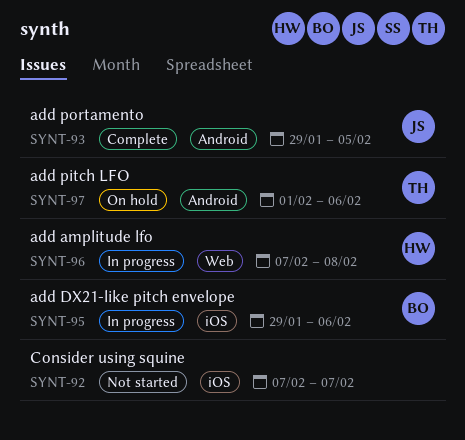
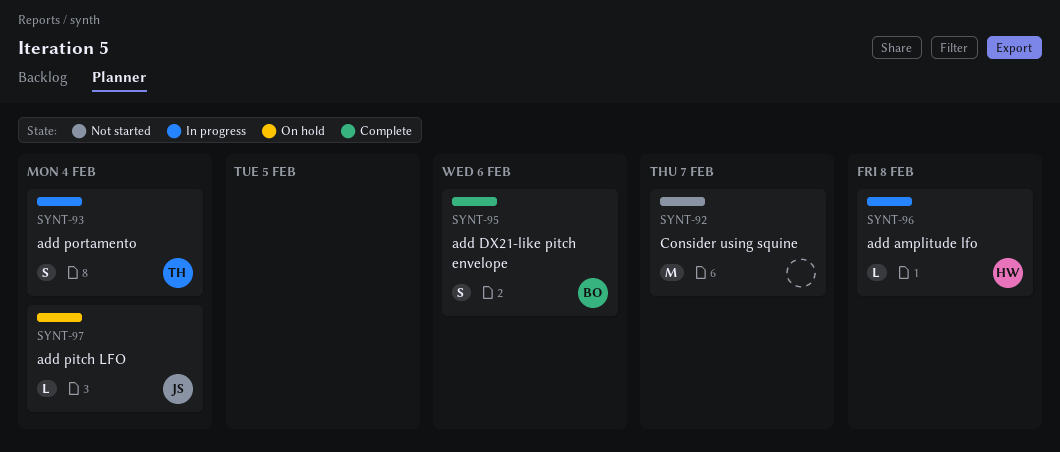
SYNT-93, status: Complete -> In progress
SYNT-93, owner: JS -> TH
SYNT-93, due: Feb 5 -> Feb 4
SYNT-95, status: In progress -> Complete
SYNT-97, owner: TH -> JS
SYNT-97, due: Feb 6 -> Feb 4

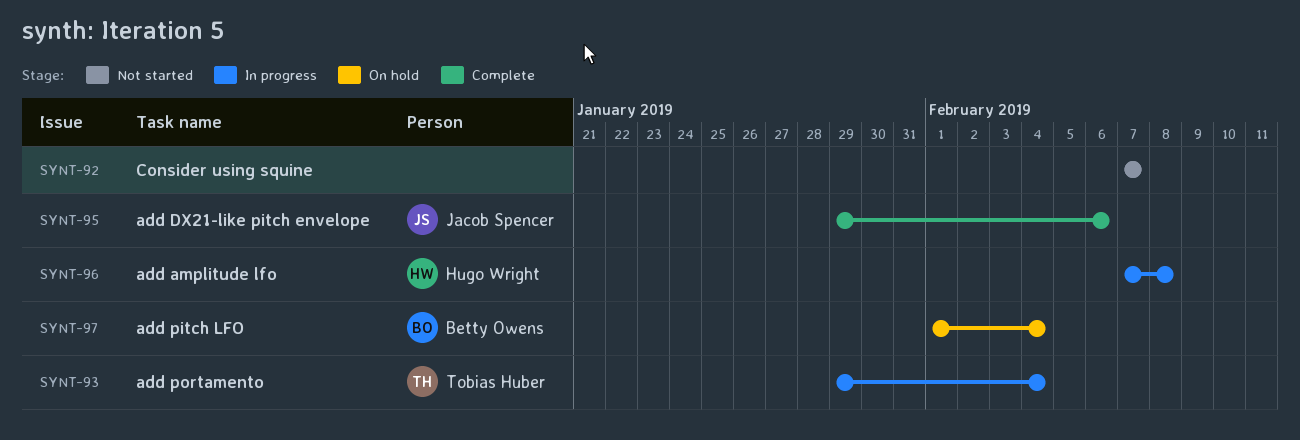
SYNT-95, owner: Betty Owens -> Jacob Spencer
SYNT-97, owner: Jacob Spencer -> Betty Owens

